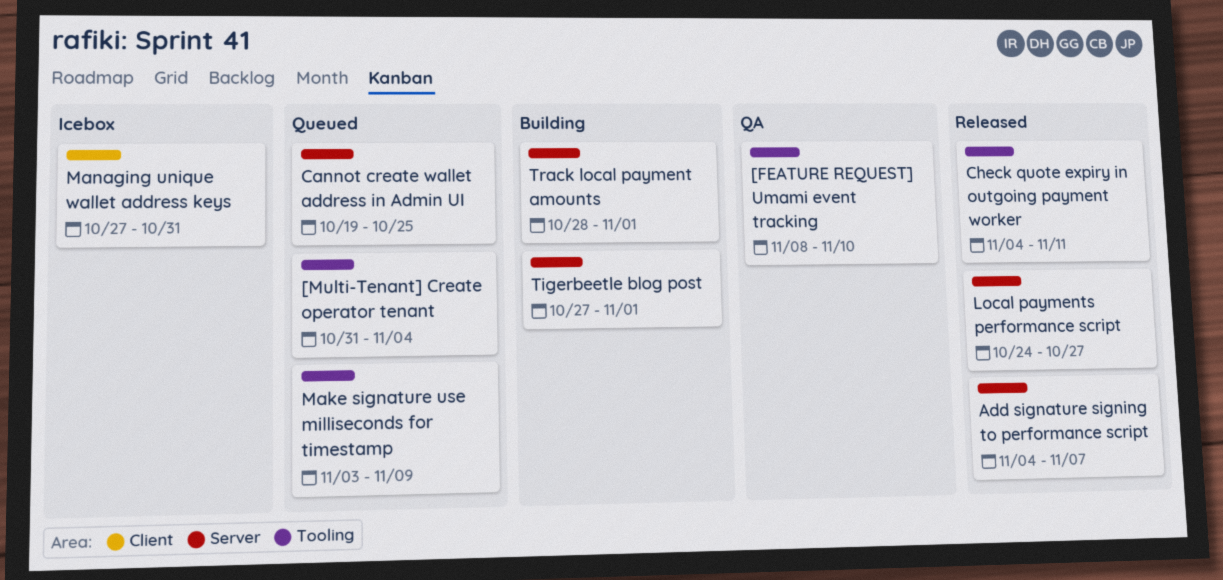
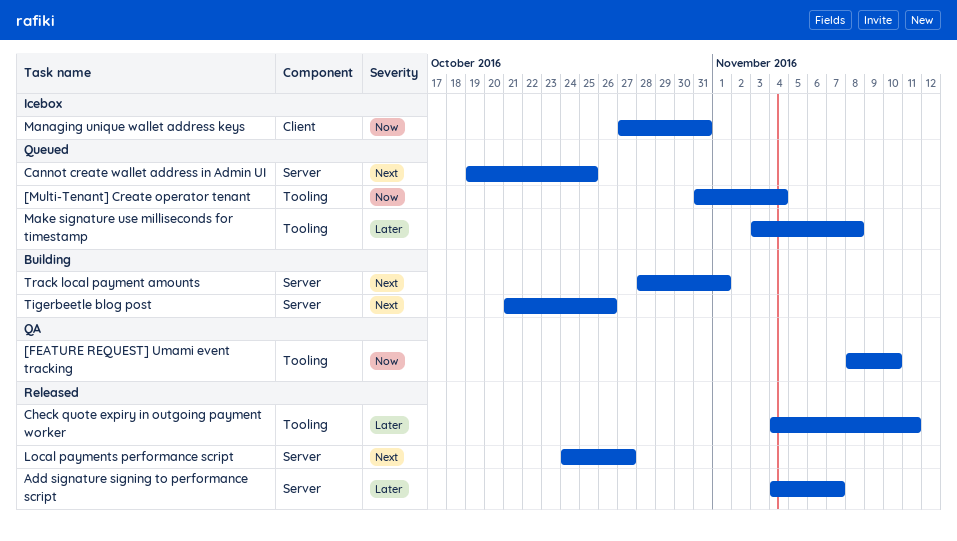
Make signature use milliseconds for timestamp, due: Nov 9 -> Nov 8
Tigerbeetle blog post, start: Oct 27 -> Oct 21
Tigerbeetle blog post, due: Nov 1 -> Oct 26

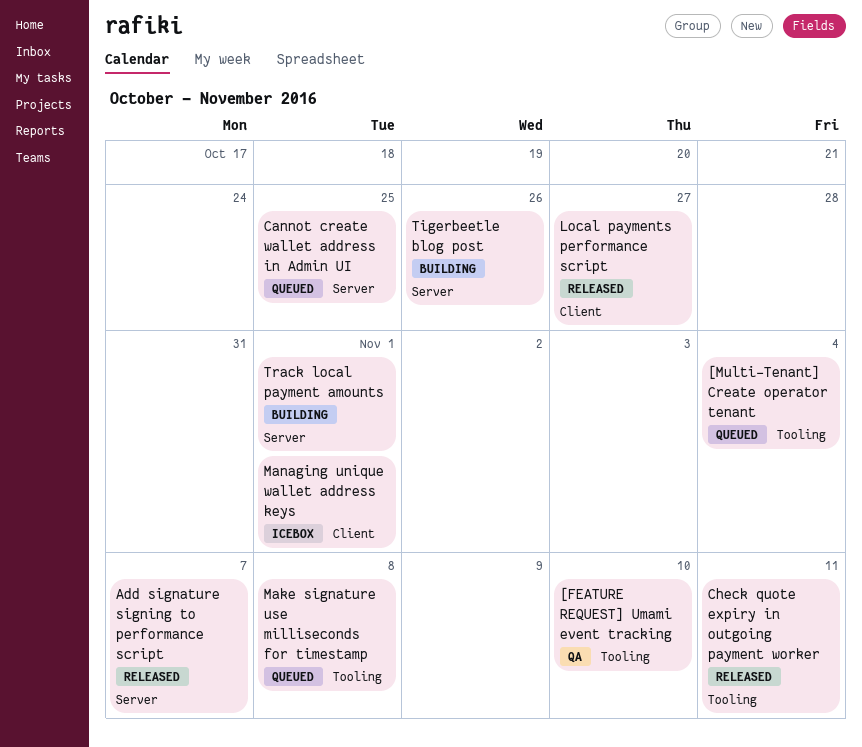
Local payments performance script, label: Server -> Client
Managing unique wallet address keys, due: Oct 31 -> Nov 1

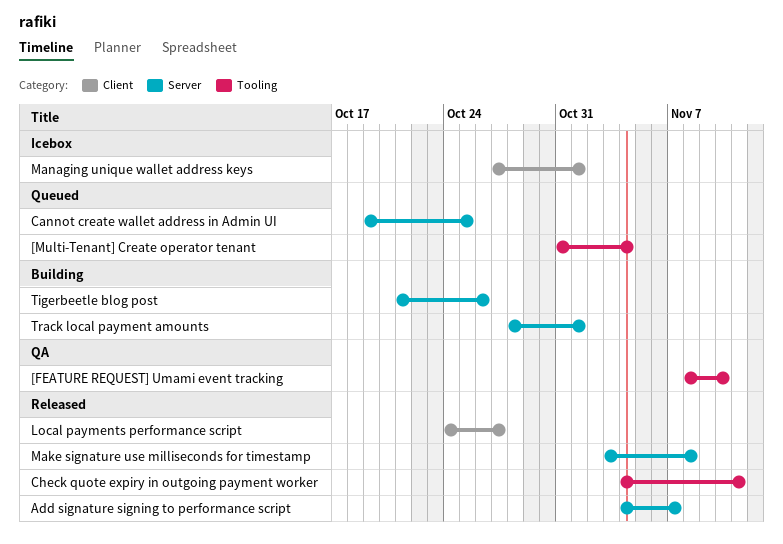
Make signature use milliseconds for timestamp, status: Queued -> Released
Make signature use milliseconds for timestamp, label: Tooling -> Server

